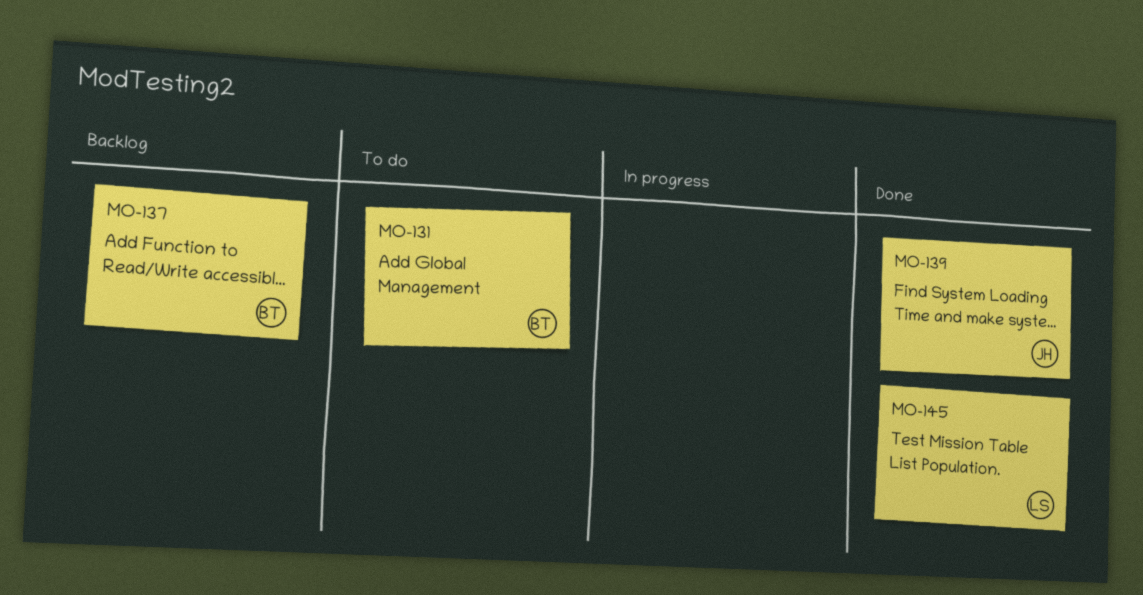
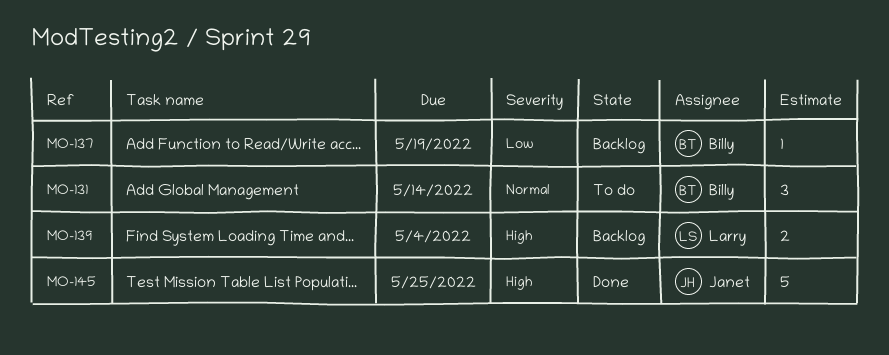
MO-139, status: Done -> Backlog
MO-139, owner: Janet -> Larry
MO-145, owner: Larry -> Janet

